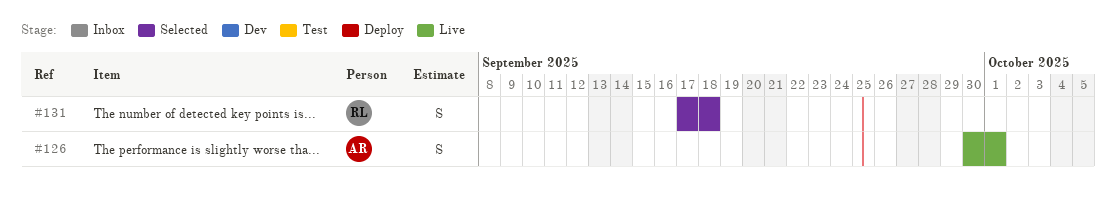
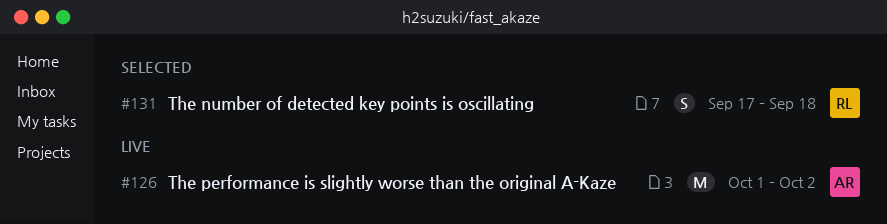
#126, estimate: S -> M
#126, start: Sep 30 -> Oct 1
#126, due: Oct 1 -> Oct 2

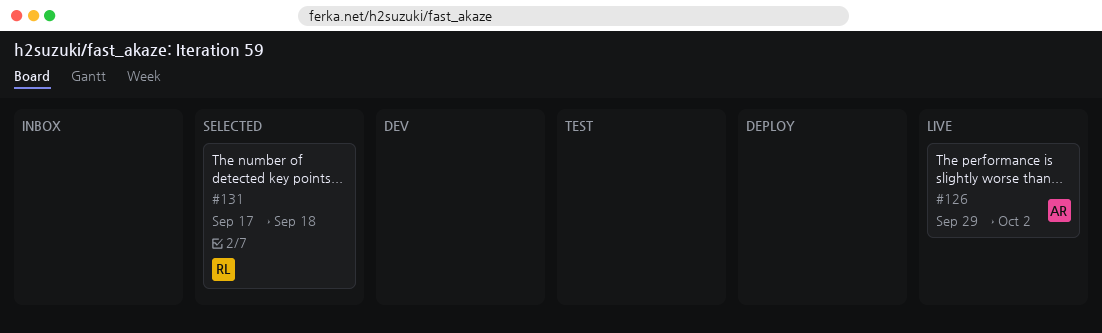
#126, start: Oct 1 -> Sep 29

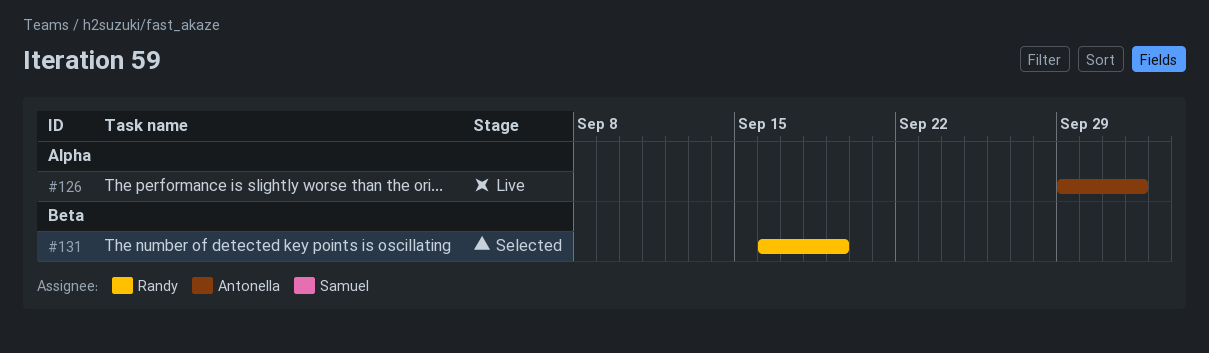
#131, start: Sep 17 -> Sep 16
#131, due: Sep 18 -> Sep 19

